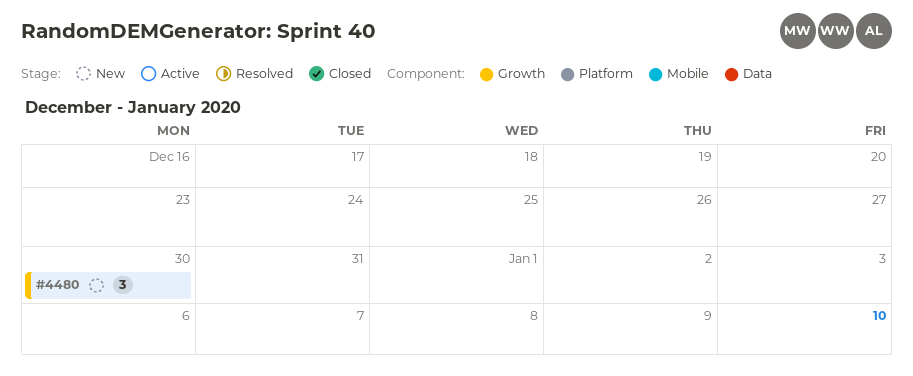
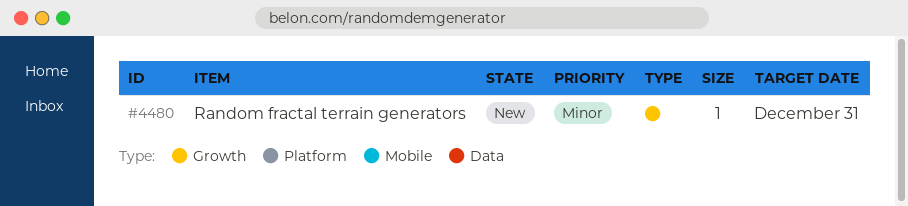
#4480, estimate: 3 -> 1
#4480, due: Dec 30 -> Dec 31

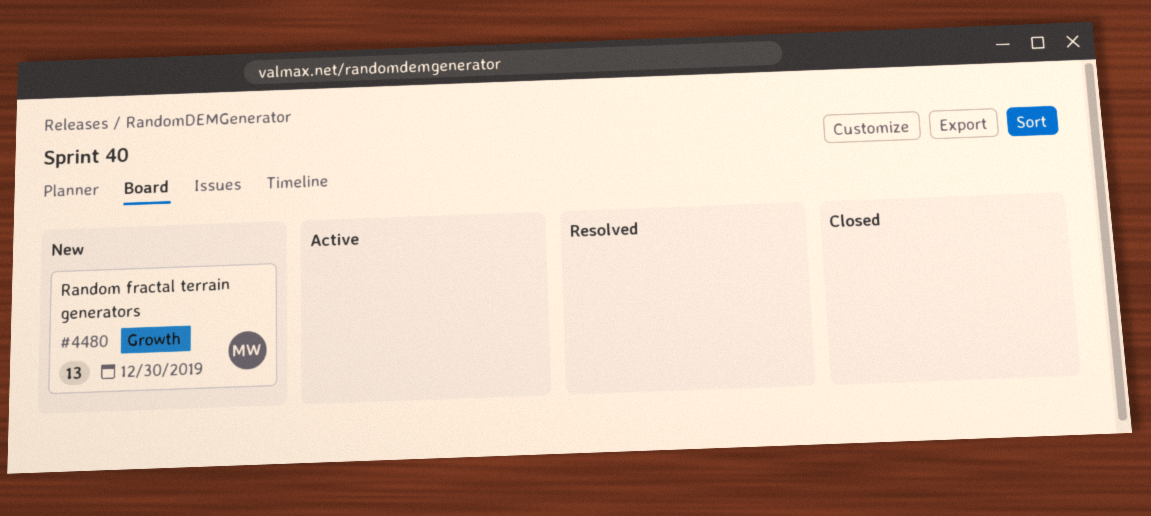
#4480, estimate: 1 -> 13
#4480, due: Dec 31 -> Dec 30

